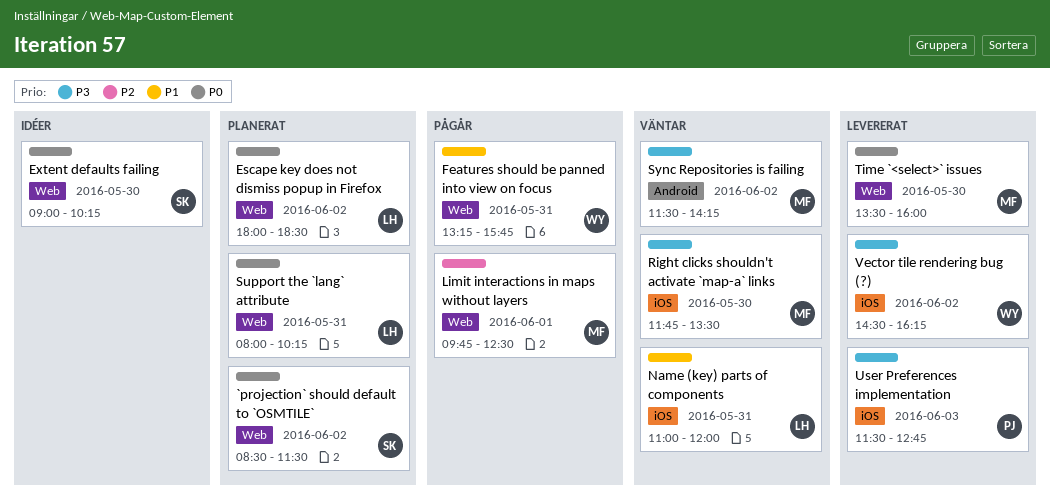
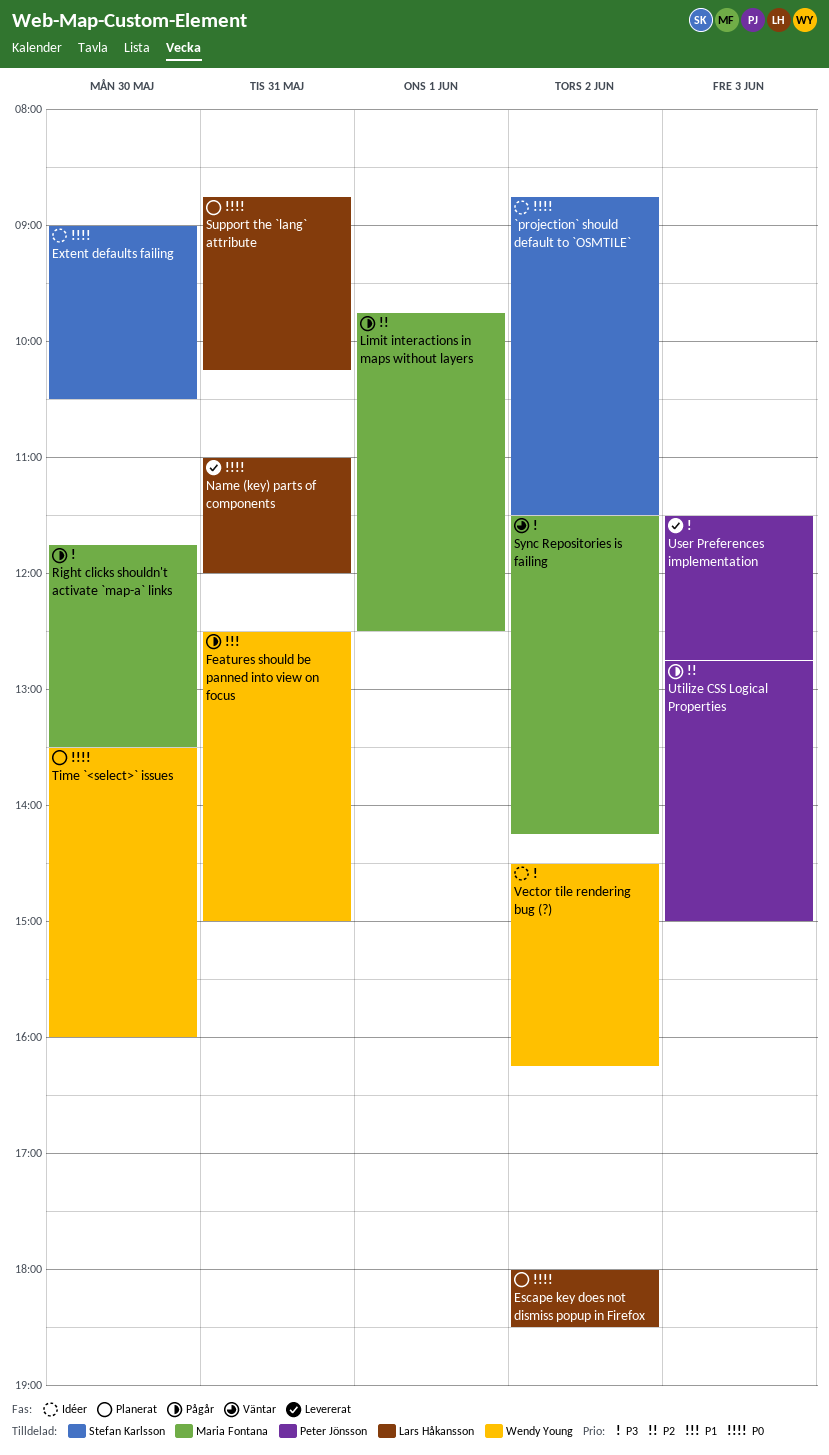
`projection` should default to `OSMTILE`, status: Planerat -> Idéer
`projection` should default to `OSMTILE`, begins: 08:30 -> 08:45
Extent defaults failing, ends: 10:15 -> 10:30
Features should be panned into view on focus, begins: 13:15 -> 12:30
Features should be panned into view on focus, ends: 15:45 -> 15:00
Name (key) parts of components, status: Väntar -> Levererat
Name (key) parts of components, priority: P1 -> P0
Right clicks shouldn't activate `map-a` links, status: Väntar -> Pågår
Support the `lang` attribute, begins: 08:00 -> 08:45
Time `<select>` issues, status: Levererat -> Planerat
Time `<select>` issues, owner: Maria Fontana -> Wendy Young
Utilize CSS Logical Properties: none -> present
Vector tile rendering bug (?), status: Levererat -> Idéer

